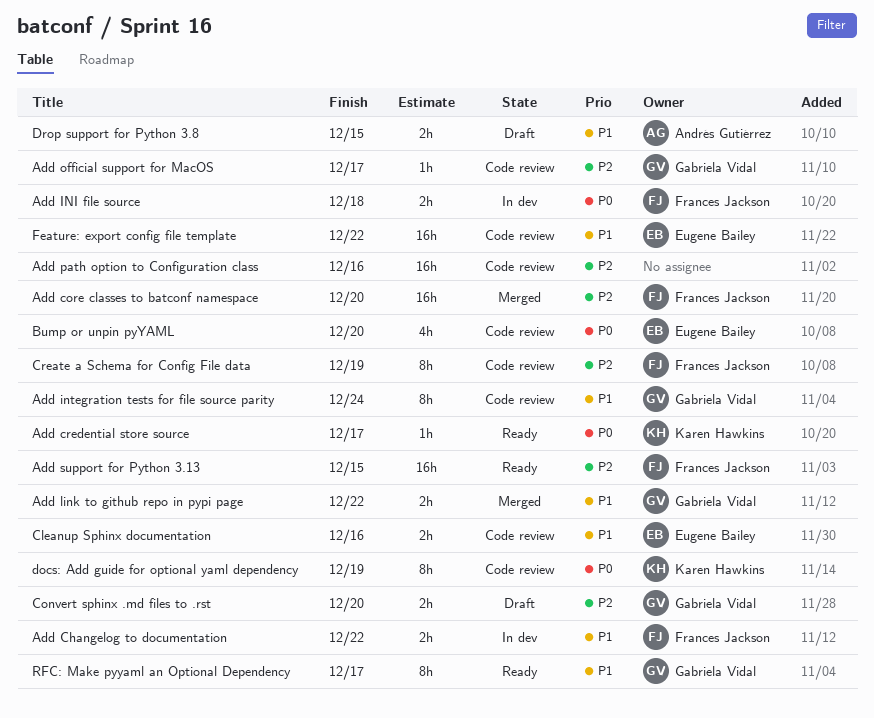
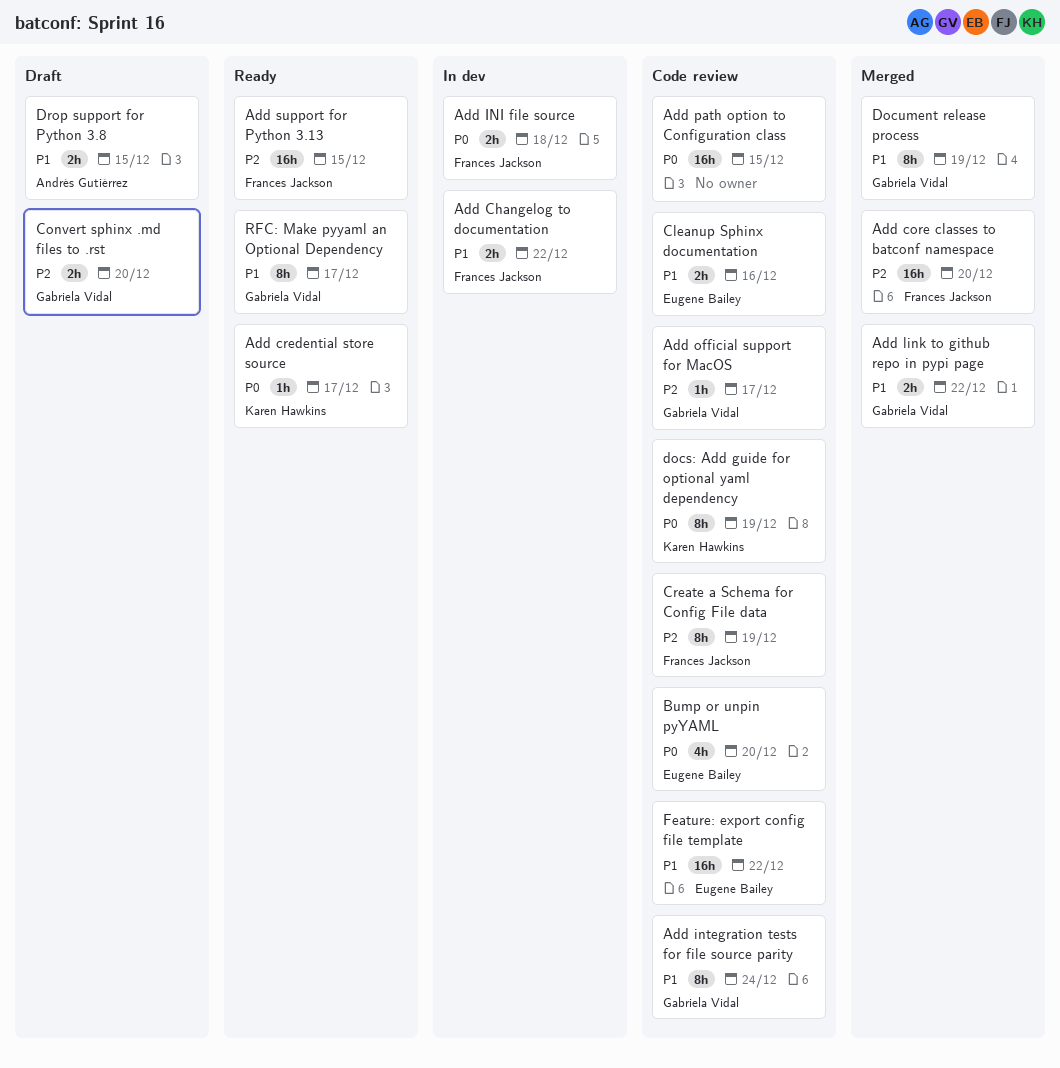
Add path option to Configuration class, priority: P2 -> P0
Add path option to Configuration class, due: Dec 16 -> Dec 15
Document release process: none -> present

